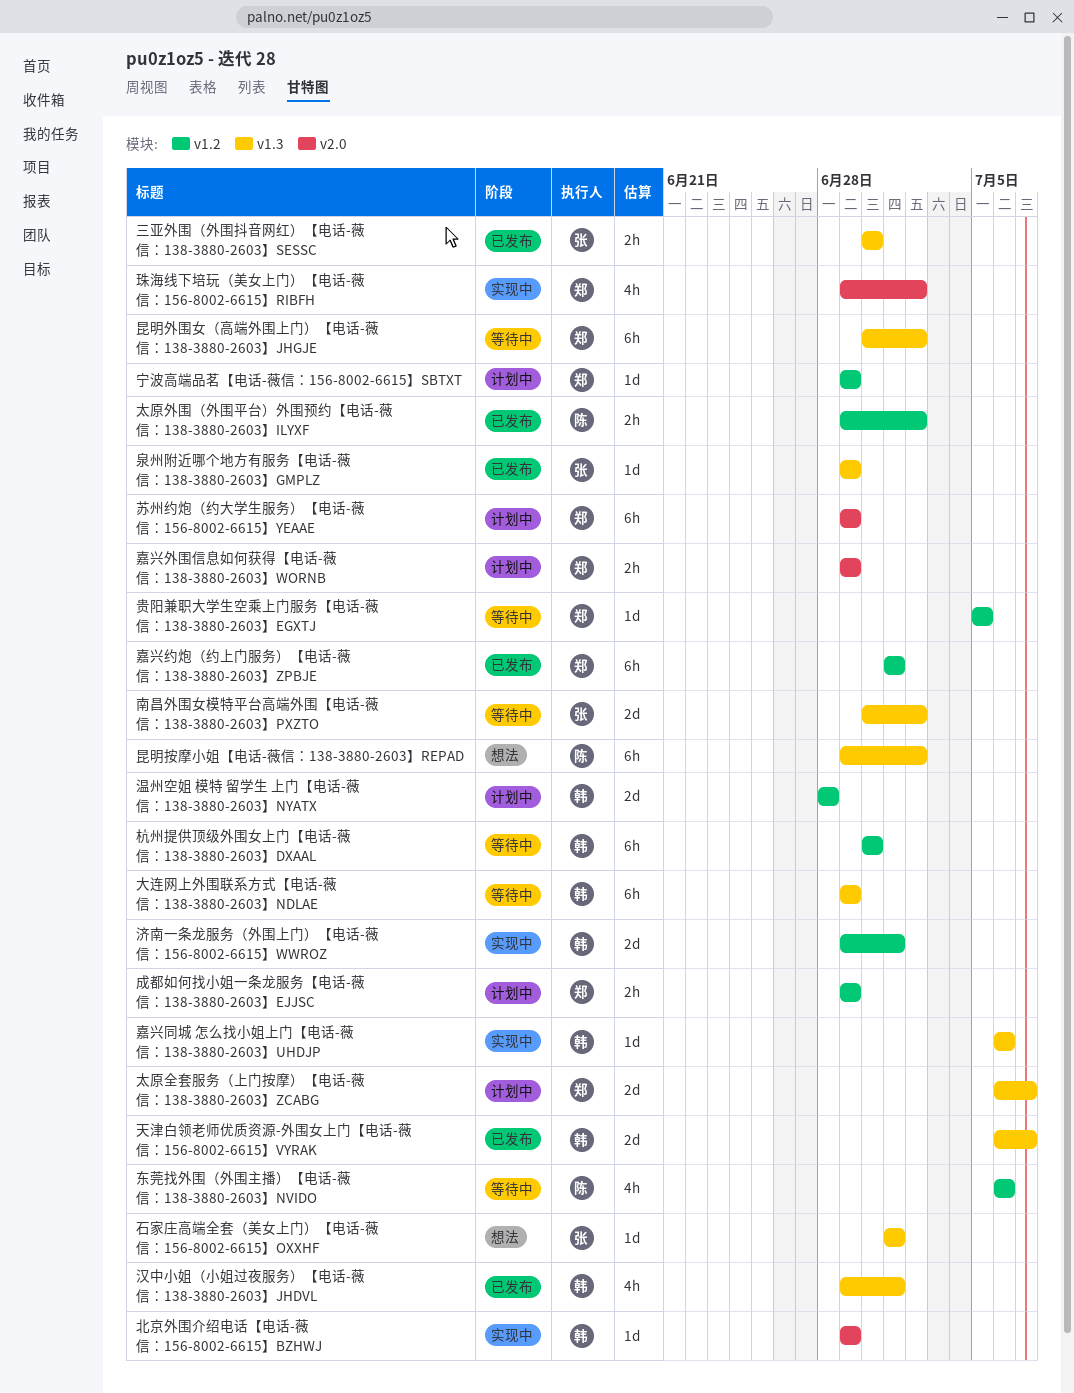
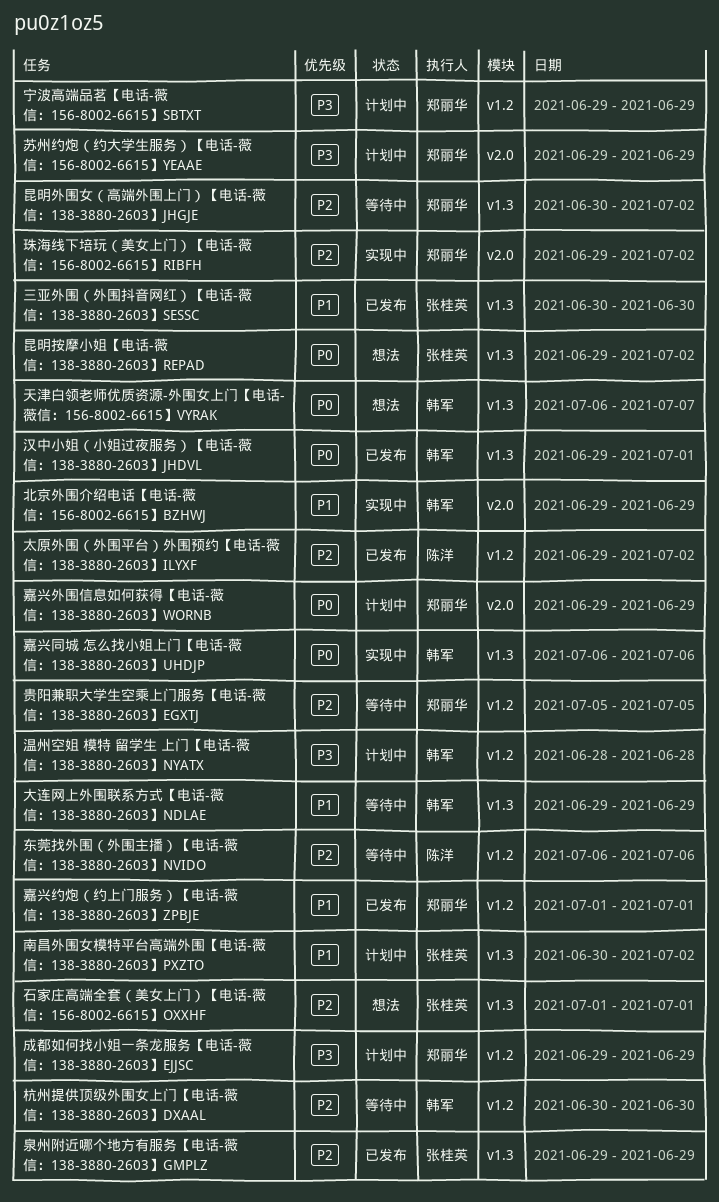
南昌外围女模特平台高端外围【电话-薇信：138-3880-2603】PXZTO, status: 等待中 -> 计划中
天津白领老师优质资源-外围女上门【电话-薇信：156-8002-6615】VYRAK, status: 已发布 -> 想法
太原全套服务（上门按摩）【电话-薇信：138-3880-2603】ZCABG: present -> none
昆明按摩小姐【电话-薇信：138-3880-2603】REPAD, owner: 陈洋 -> 张桂英
济南一条龙服务（外围上门）【电话-薇信：156-8002-6615】WWROZ: present -> none

